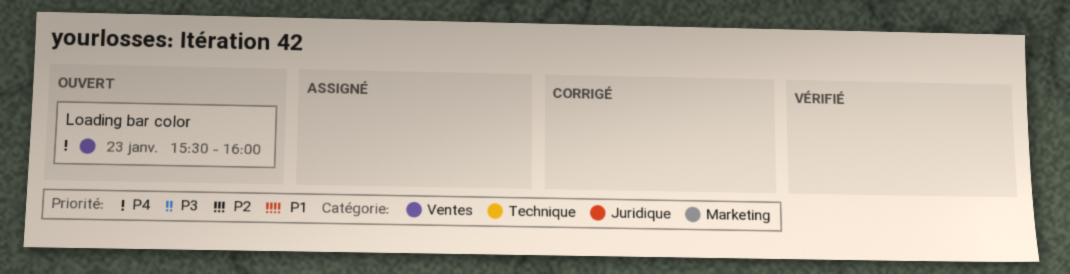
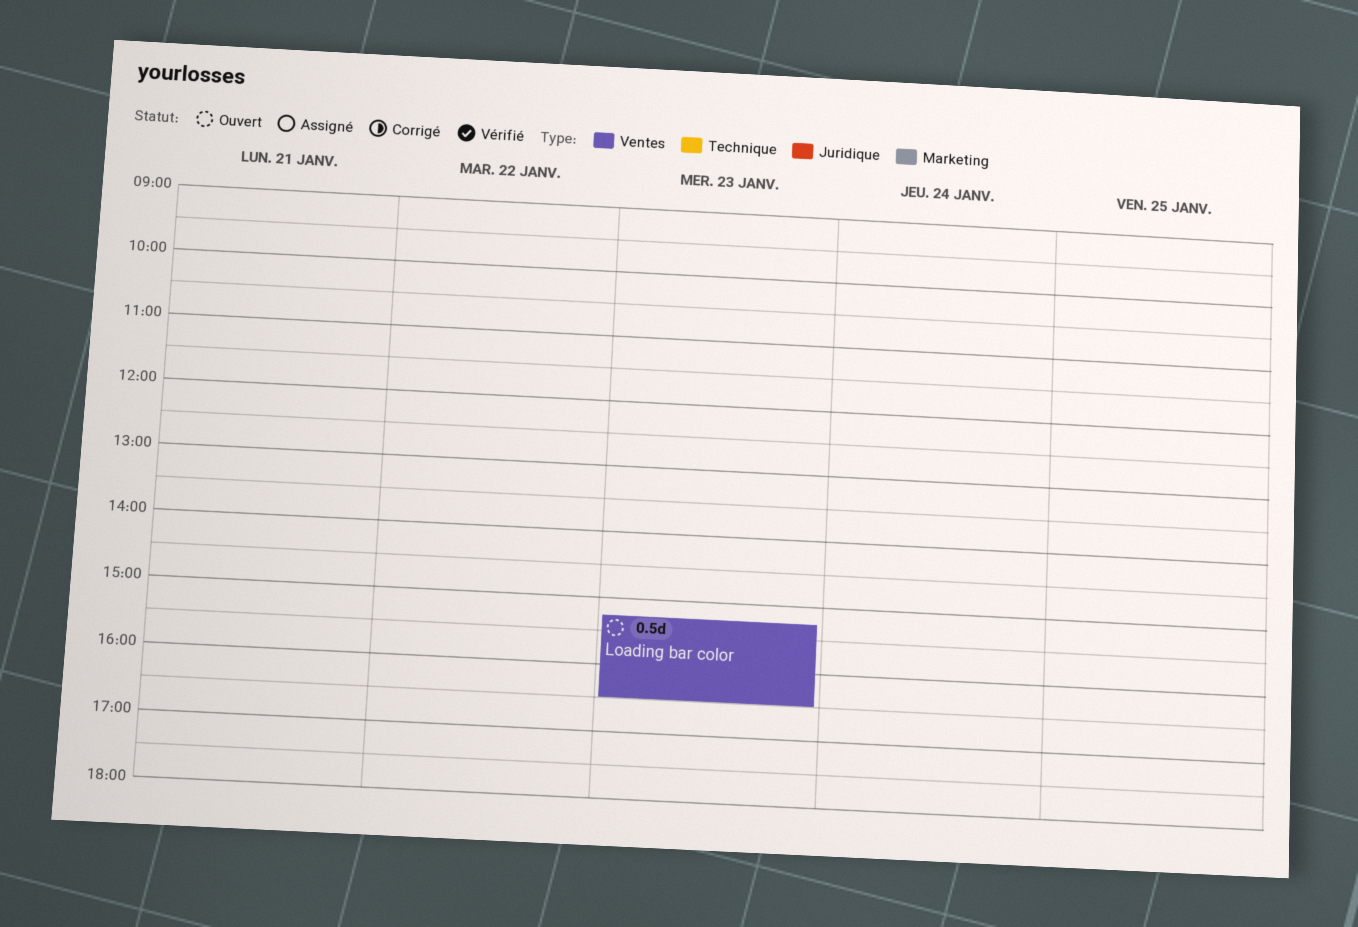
Loading bar color, begins: 15:30 -> 15:15
Loading bar color, ends: 16:00 -> 16:30

